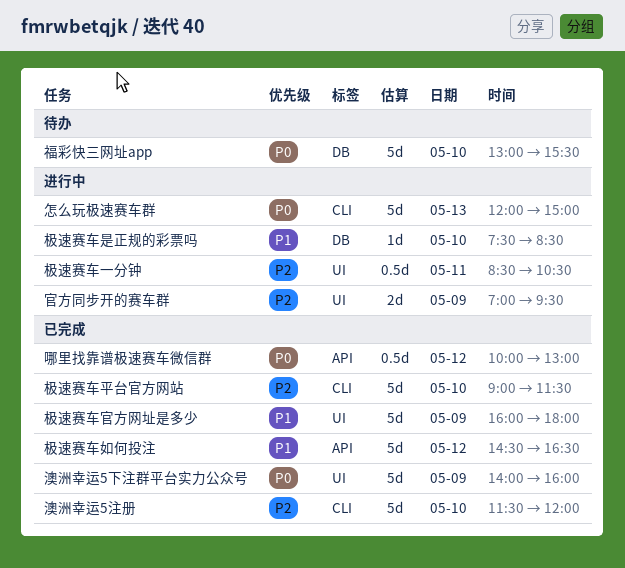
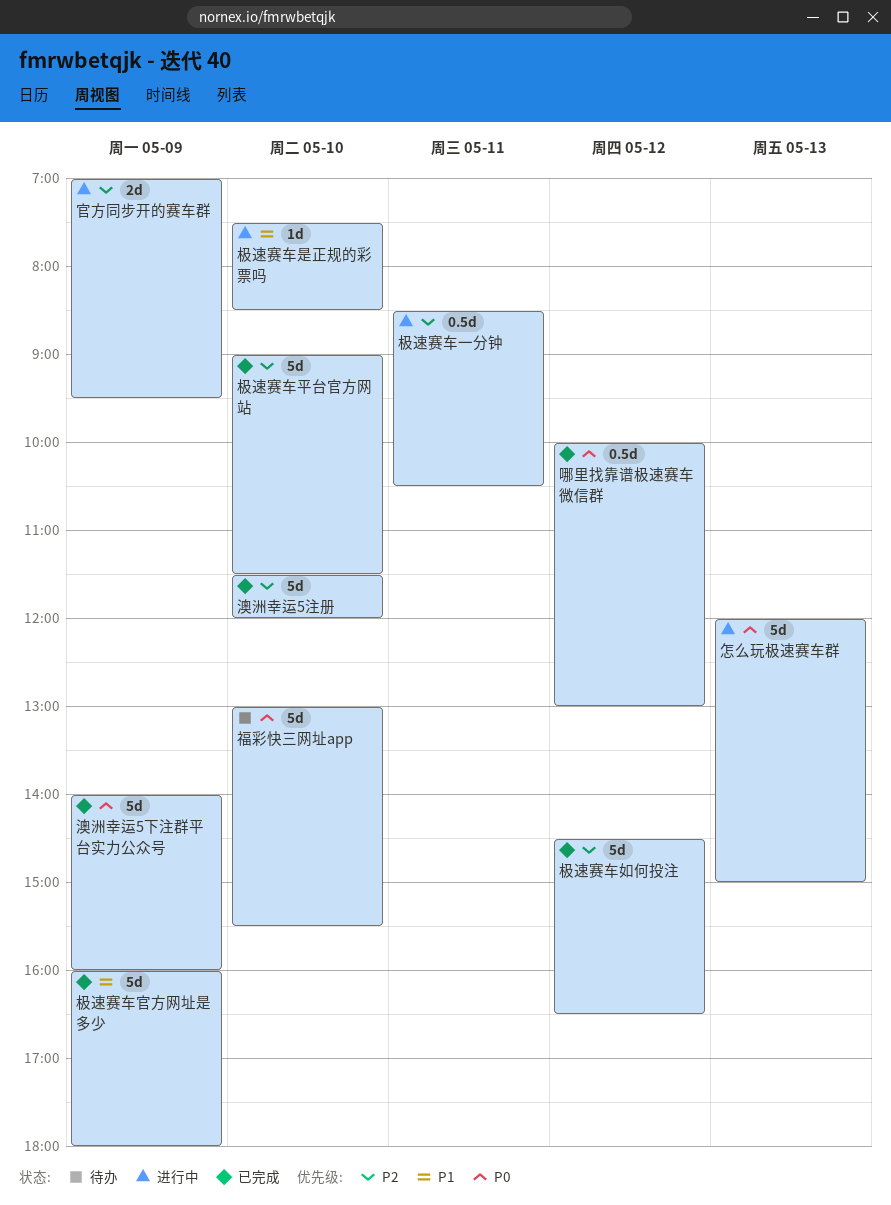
极速赛车如何投注, priority: P1 -> P2

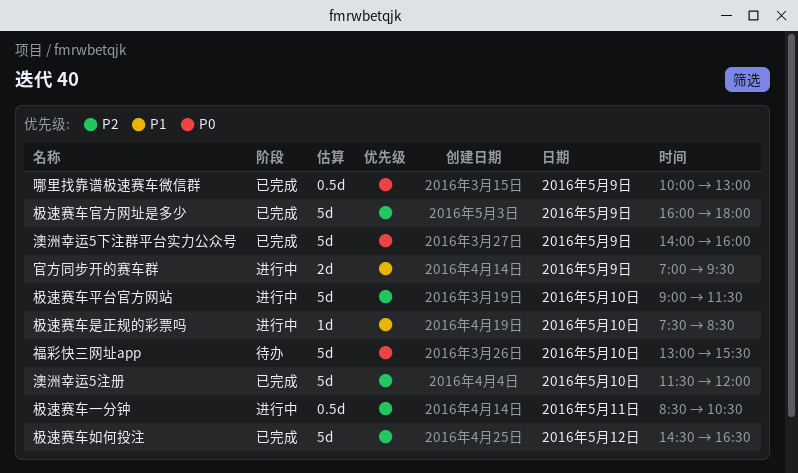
哪里找靠谱极速赛车微信群, day: May 12 -> May 9
官方同步开的赛车群, priority: P2 -> P1
怎么玩极速赛车群: present -> none
极速赛车官方网址是多少, priority: P1 -> P2
极速赛车平台官方网站, status: 已完成 -> 进行中

